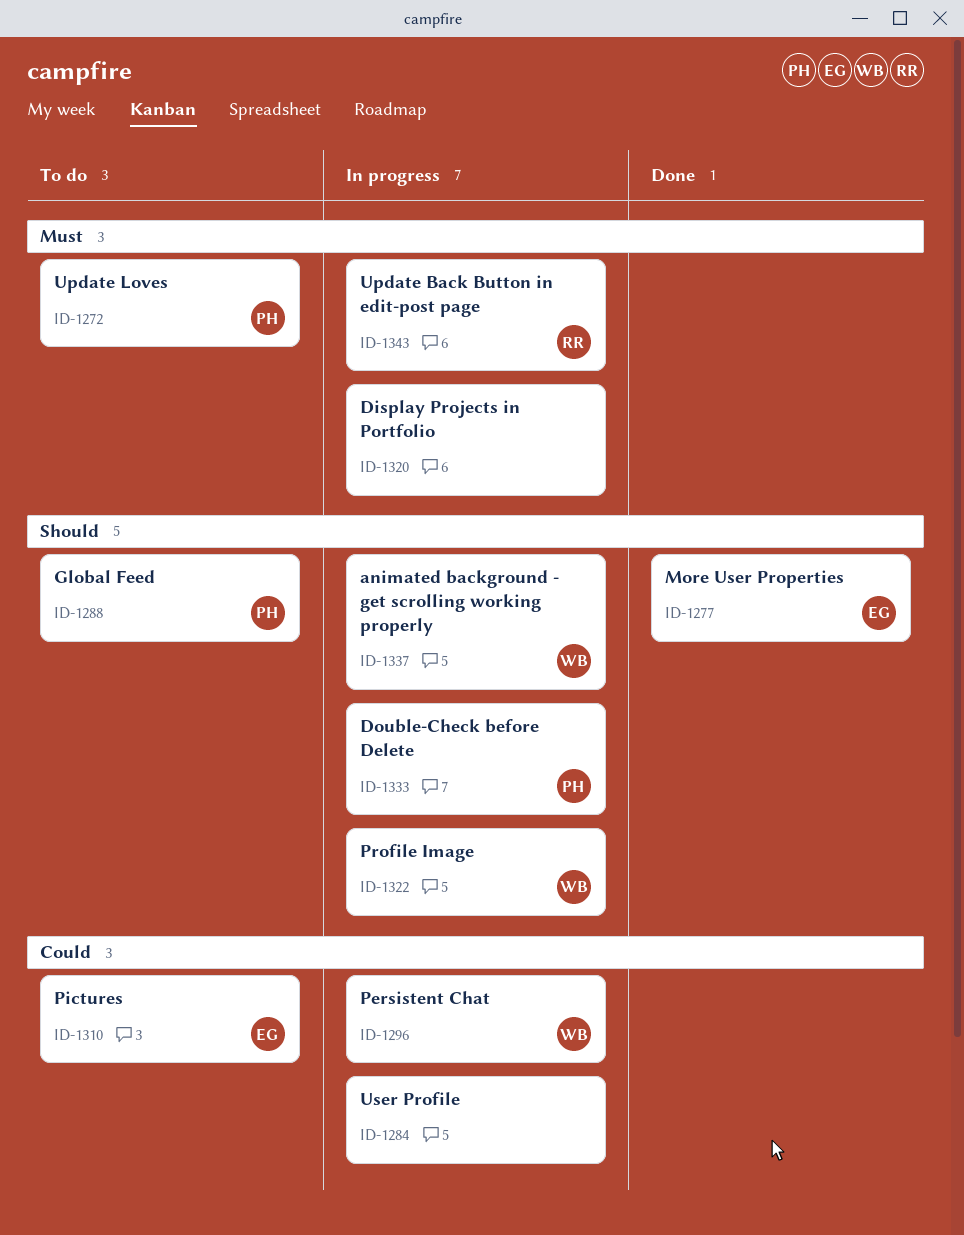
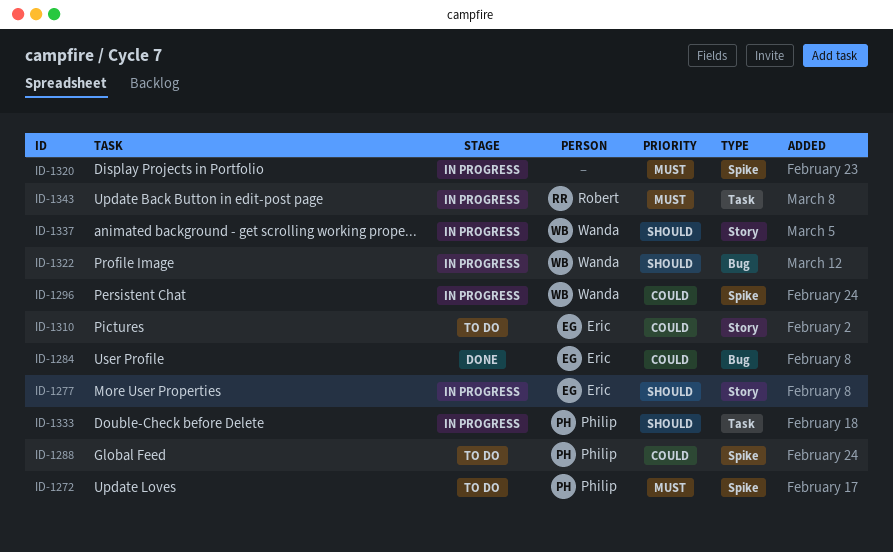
ID-1277, status: Done -> In progress
ID-1284, status: In progress -> Done
ID-1284, owner: none -> Eric
ID-1288, priority: Should -> Could

